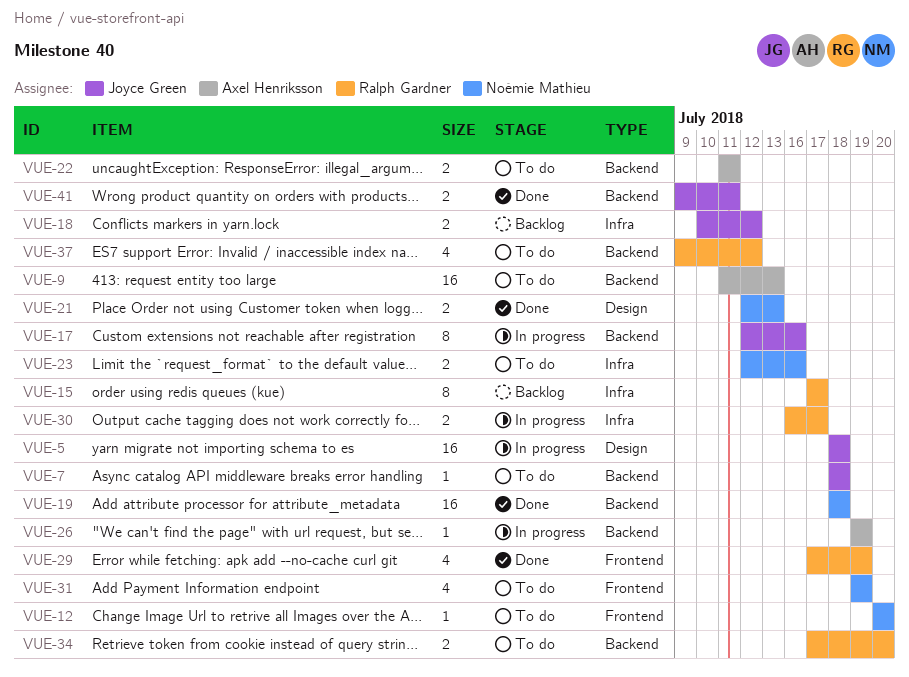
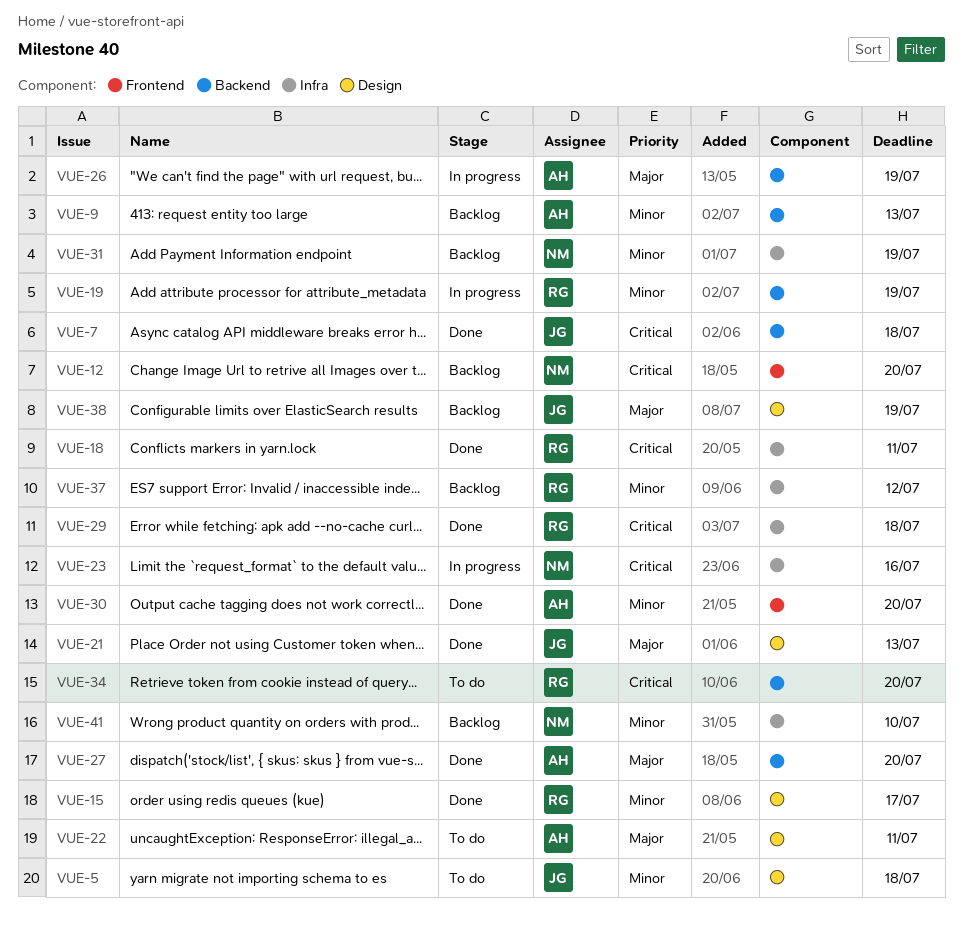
VUE-5, status: In progress -> To do
VUE-7, status: To do -> Done
VUE-9, status: To do -> Backlog
VUE-12, status: To do -> Backlog
VUE-15, status: Backlog -> Done
VUE-15, label: Infra -> Design
VUE-17: present -> none
VUE-18, status: Backlog -> Done
VUE-18, owner: Joyce Green -> Ralph Gardner
VUE-18, due: Jul 12 -> Jul 11
VUE-19, status: Done -> In progress
VUE-19, owner: Noémie Mathieu -> Ralph Gardner
VUE-19, due: Jul 18 -> Jul 19
VUE-21, owner: Noémie Mathieu -> Joyce Green
VUE-22, label: Backend -> Design
VUE-23, status: To do -> In progress
VUE-27: none -> present
VUE-29, label: Frontend -> Infra
VUE-29, due: Jul 19 -> Jul 18
VUE-30, status: In progress -> Done
VUE-30, owner: Ralph Gardner -> Axel Henriksson
VUE-30, label: Infra -> Frontend
VUE-30, due: Jul 17 -> Jul 20
VUE-31, status: To do -> Backlog
VUE-31, label: Frontend -> Infra
VUE-37, status: To do -> Backlog
VUE-37, label: Backend -> Infra
VUE-38: none -> present
VUE-41, status: Done -> Backlog
VUE-41, owner: Joyce Green -> Noémie Mathieu
VUE-41, label: Backend -> Infra
VUE-41, due: Jul 11 -> Jul 10

